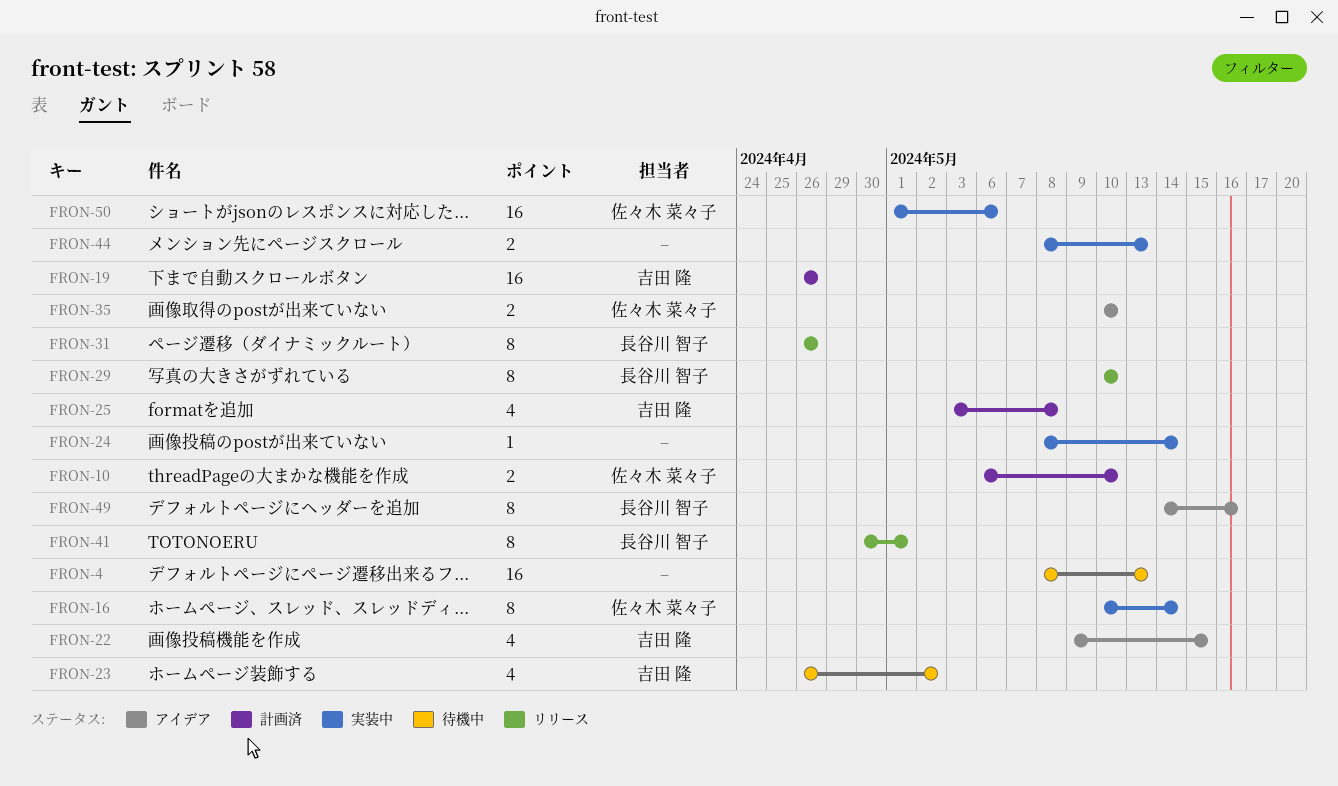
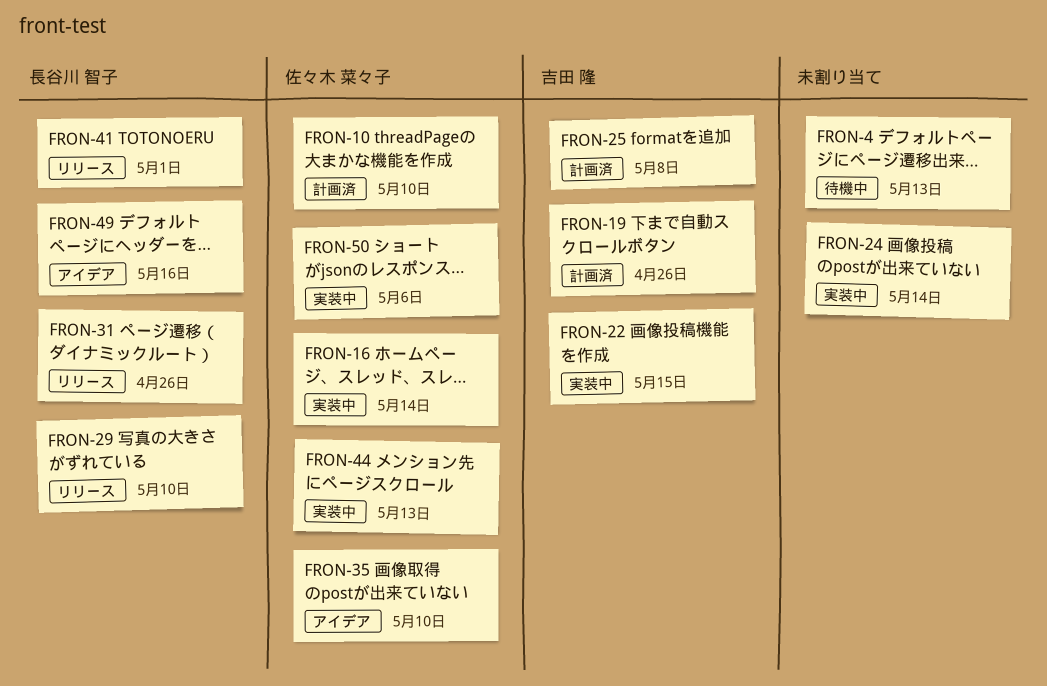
FRON-22, status: アイデア -> 実装中
FRON-23: present -> none
FRON-44, owner: none -> 佐々木 菜々子

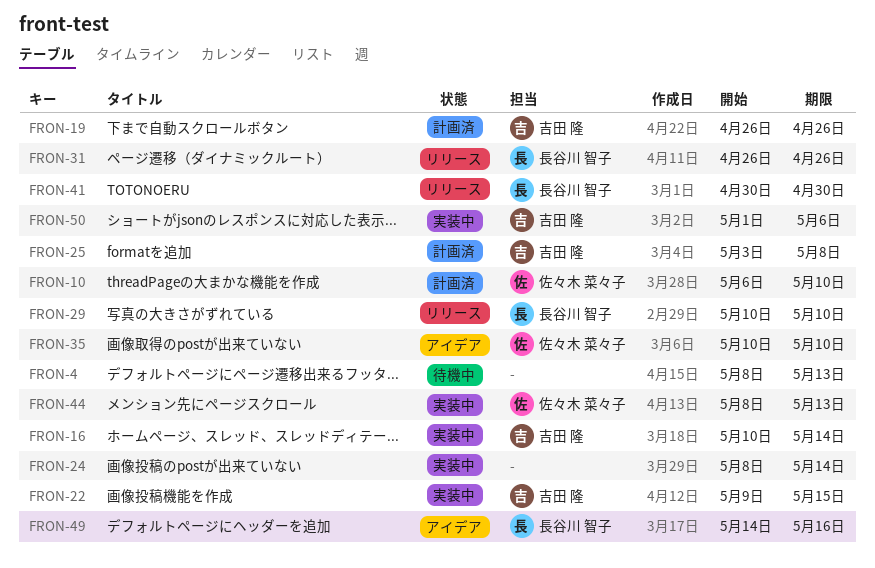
FRON-16, owner: 佐々木 菜々子 -> 吉田 隆
FRON-41, due: May 1 -> Apr 30
FRON-50, owner: 佐々木 菜々子 -> 吉田 隆

